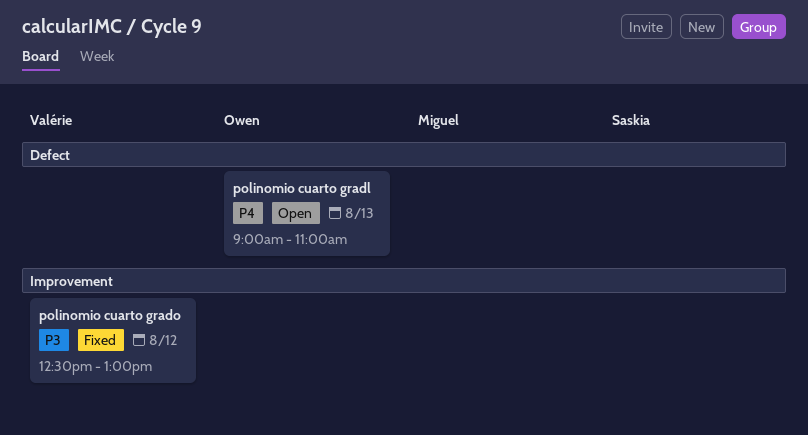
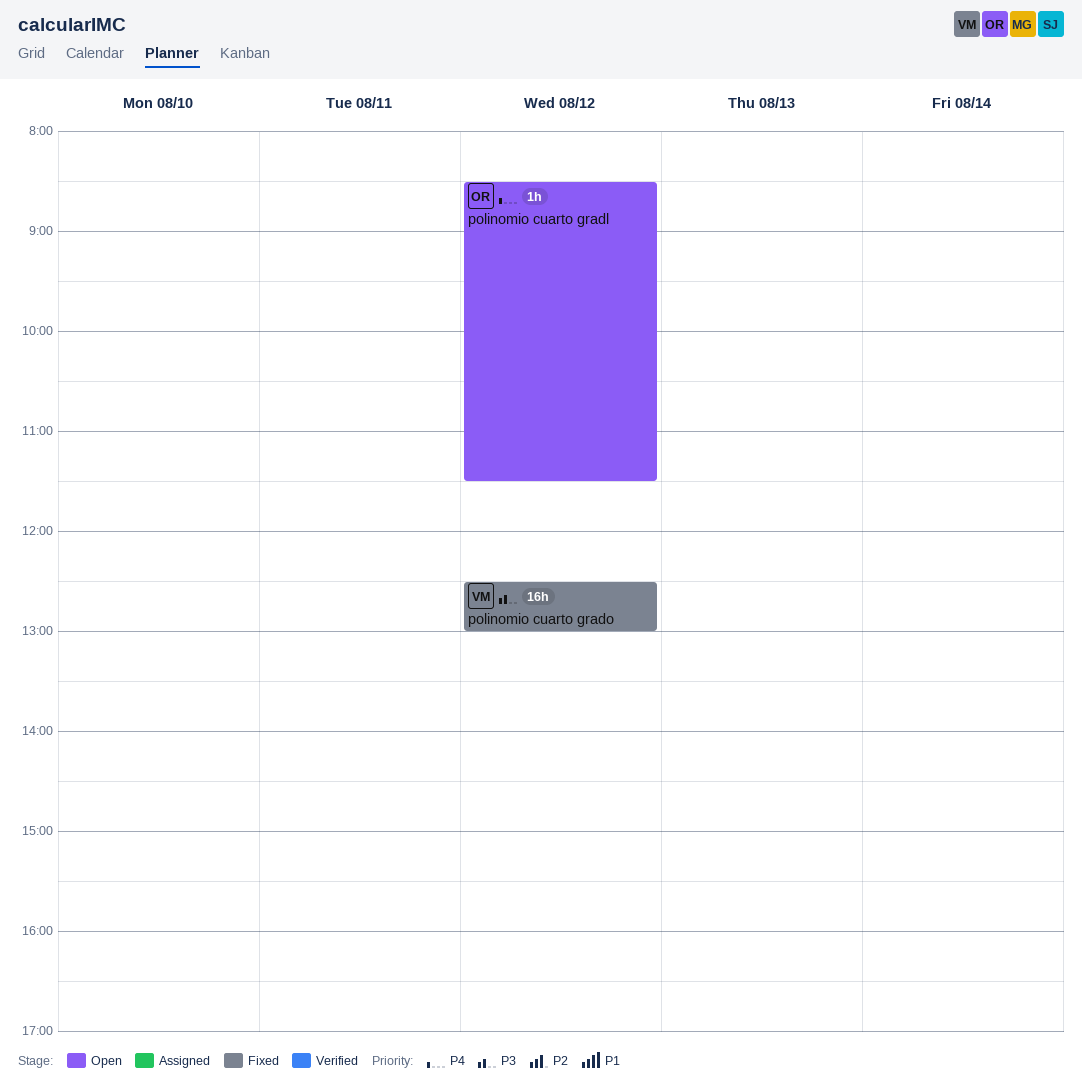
polinomio cuarto gradl, day: Aug 13 -> Aug 12
polinomio cuarto gradl, begins: 09:00 -> 08:30
polinomio cuarto gradl, ends: 11:00 -> 11:30

